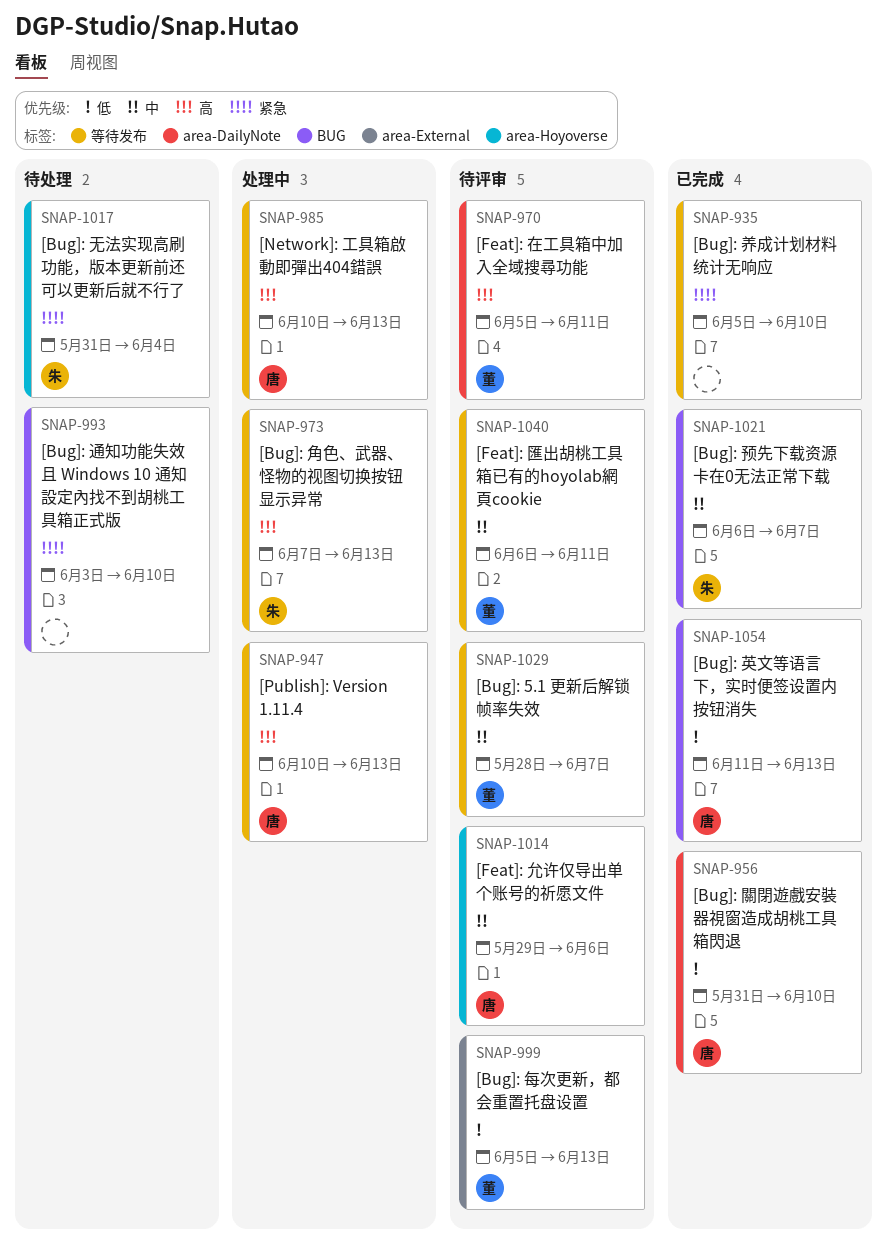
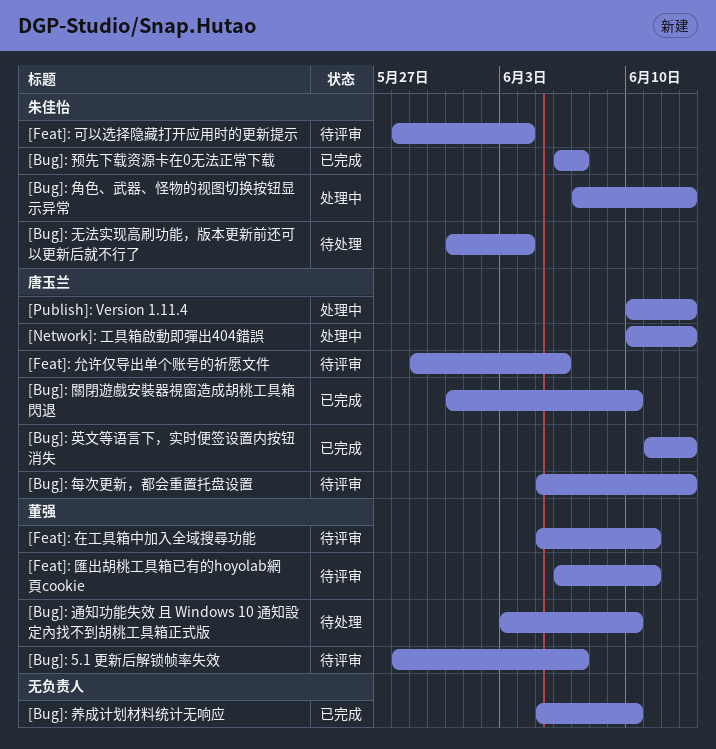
[Bug]: 每次更新，都会重置托盘设置, owner: 董强 -> 唐玉兰
[Bug]: 通知功能失效 且 Windows 10 通知設定內找不到胡桃工具箱正式版, owner: none -> 董强
[Feat]: 可以选择隐藏打开应用时的更新提示: none -> present

